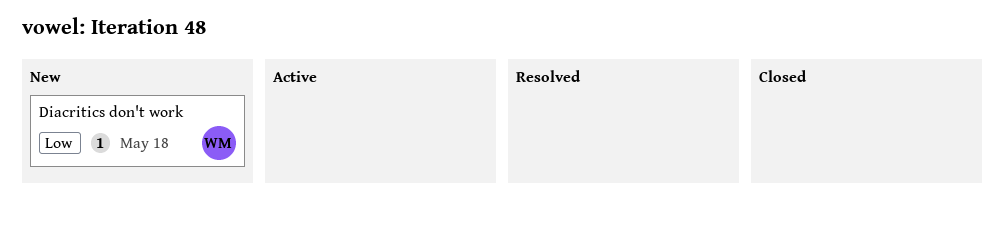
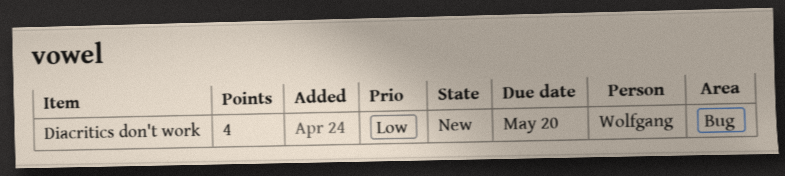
Diacritics don't work, estimate: 1 -> 4
Diacritics don't work, due: May 18 -> May 20

